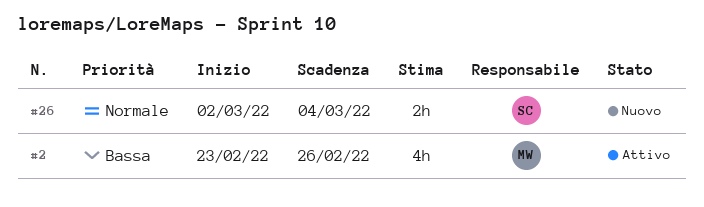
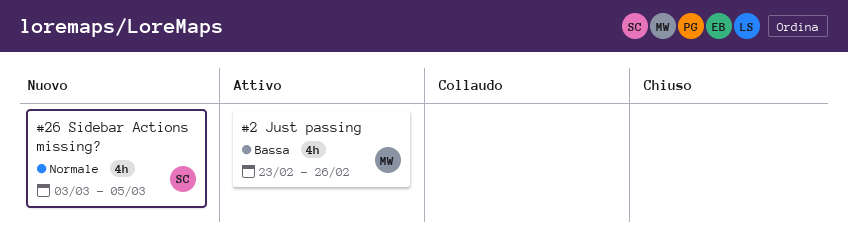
#26, estimate: 2h -> 4h
#26, start: Mar 2 -> Mar 3
#26, due: Mar 4 -> Mar 5

